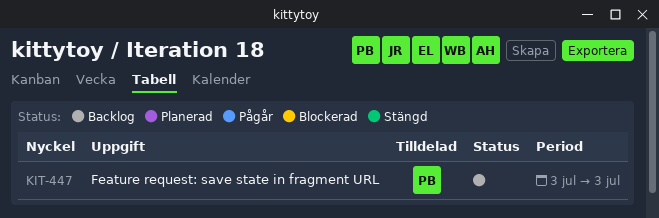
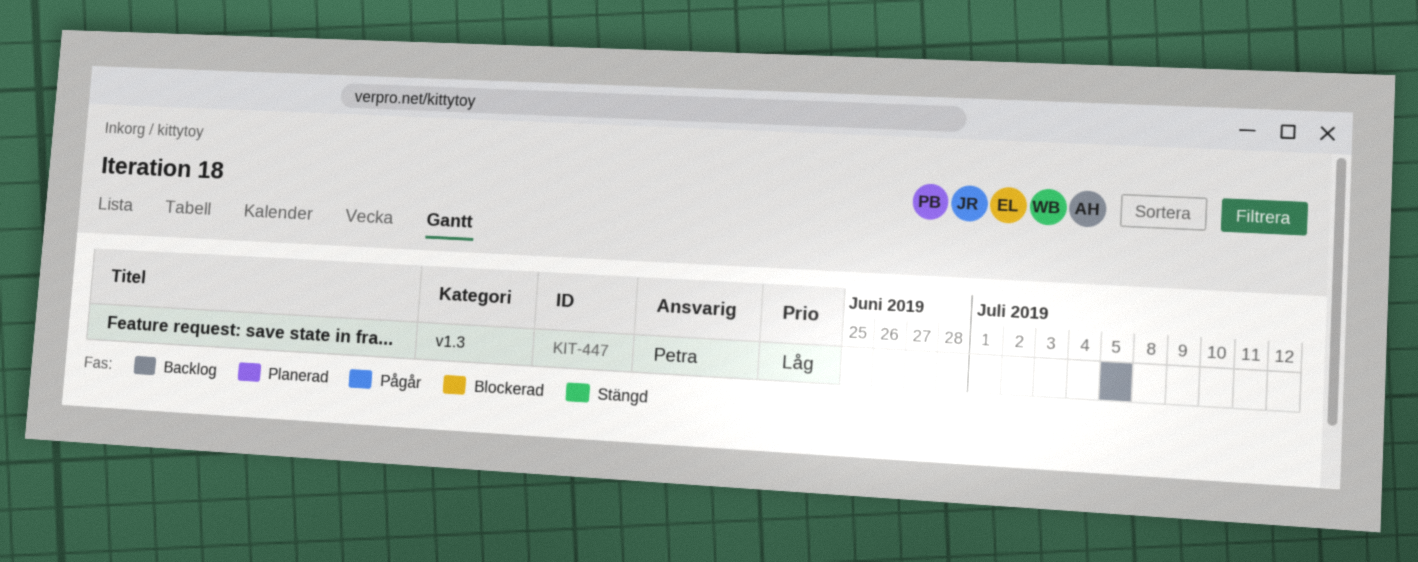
KIT-447, start: Jul 3 -> Jul 5
KIT-447, due: Jul 3 -> Jul 5

